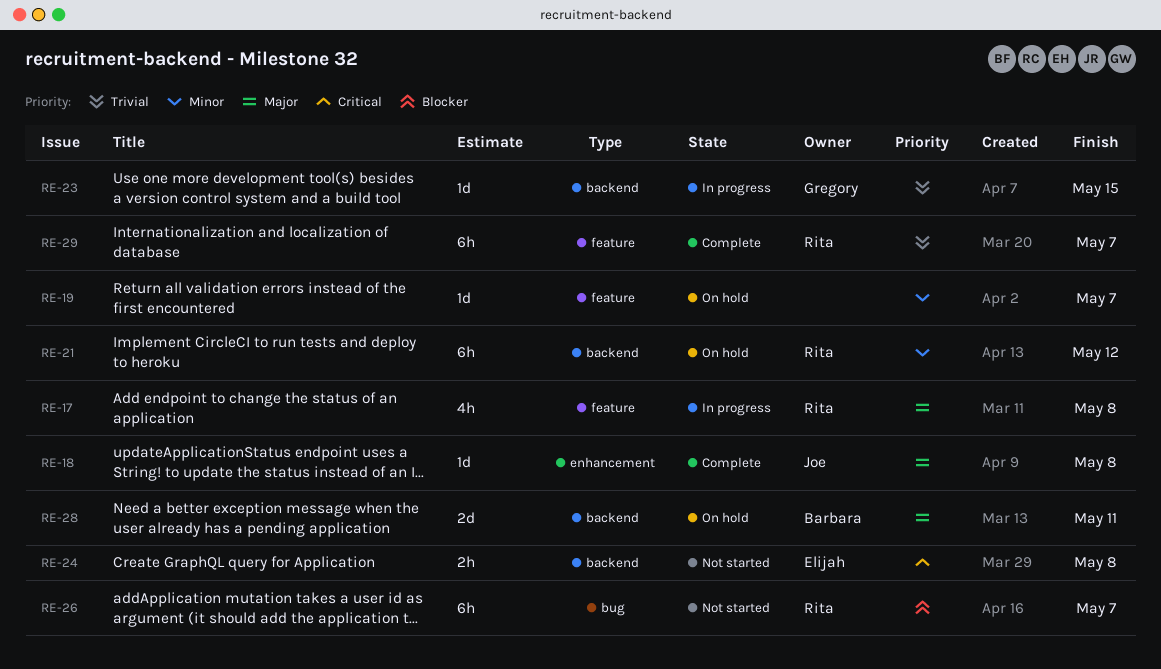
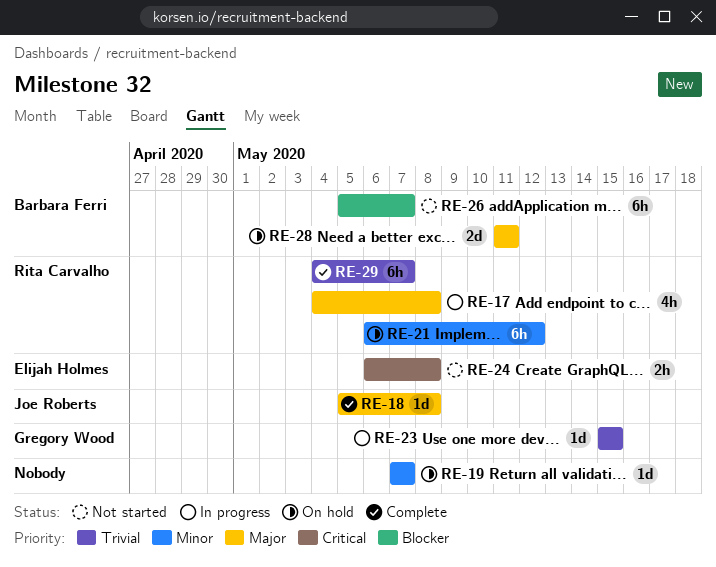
RE-26, owner: Rita Carvalho -> Barbara Ferri

